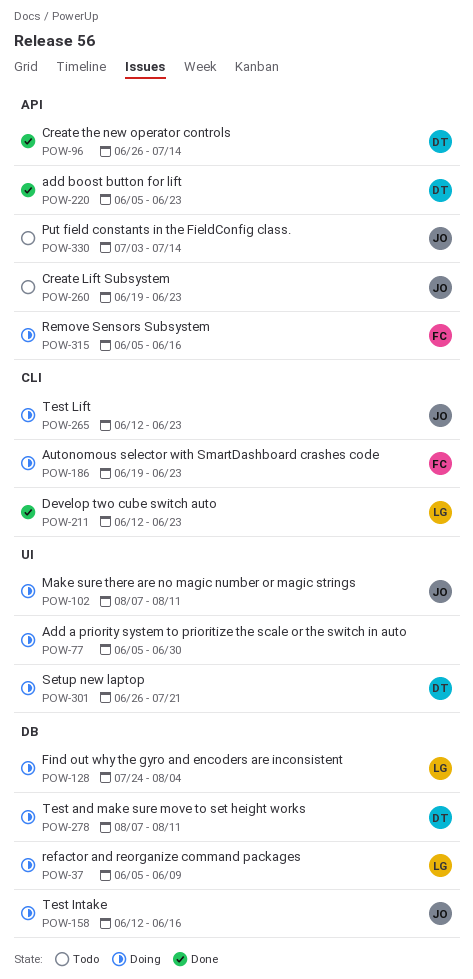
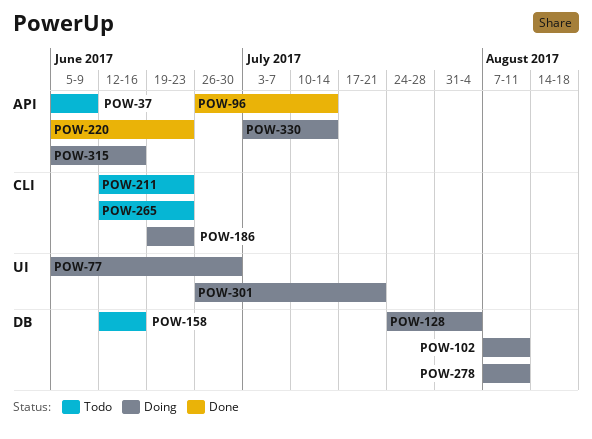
POW-37, status: Doing -> Todo
POW-37, label: DB -> API
POW-102, label: UI -> DB
POW-158, status: Doing -> Todo
POW-211, status: Done -> Todo
POW-260: present -> none
POW-265, status: Doing -> Todo
POW-330, status: Todo -> Doing

